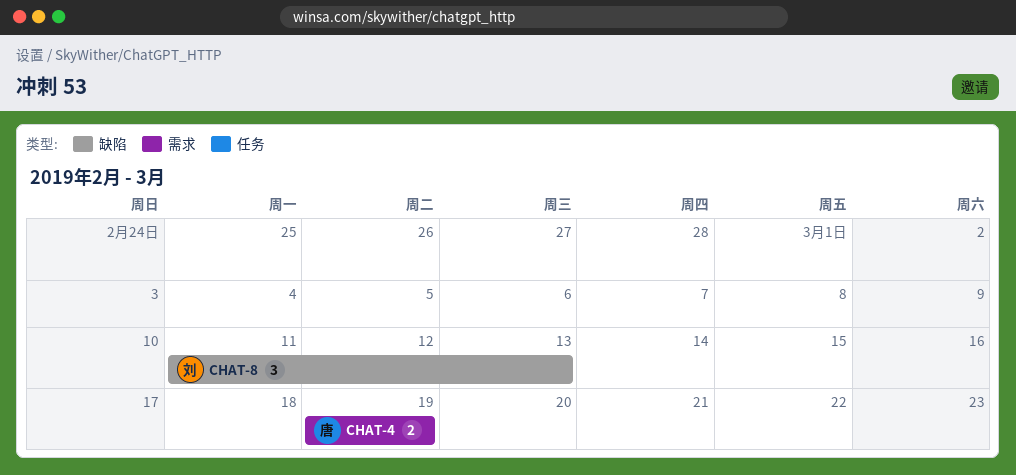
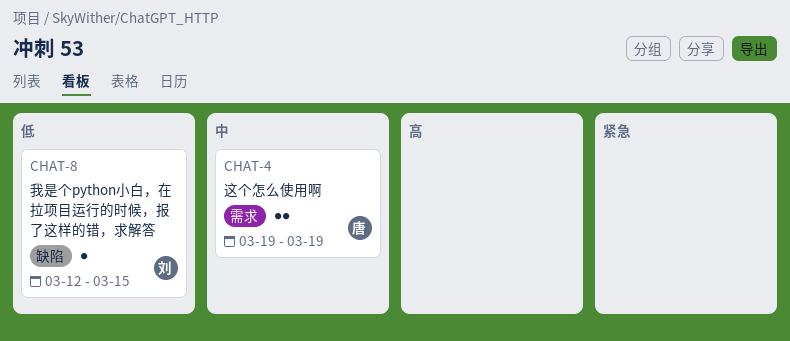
CHAT-8, estimate: 3 -> 1
CHAT-8, start: Mar 11 -> Mar 12
CHAT-8, due: Mar 13 -> Mar 15

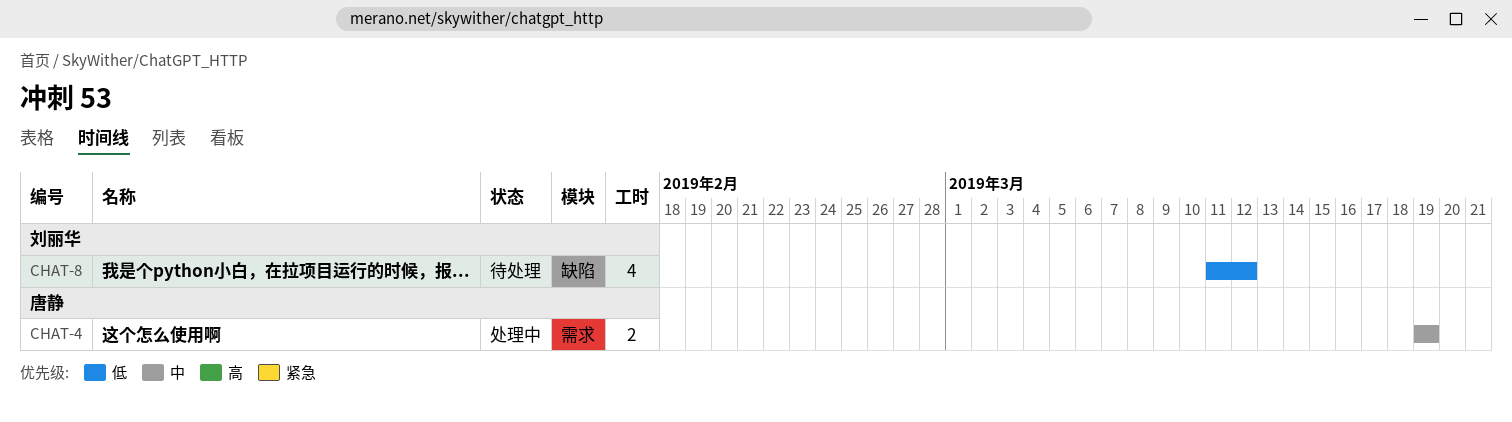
CHAT-8, estimate: 1 -> 4
CHAT-8, start: Mar 12 -> Mar 11
CHAT-8, due: Mar 15 -> Mar 12

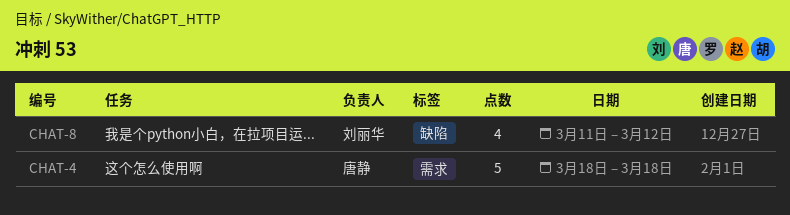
CHAT-4, estimate: 2 -> 5
CHAT-4, start: Mar 19 -> Mar 18
CHAT-4, due: Mar 19 -> Mar 18

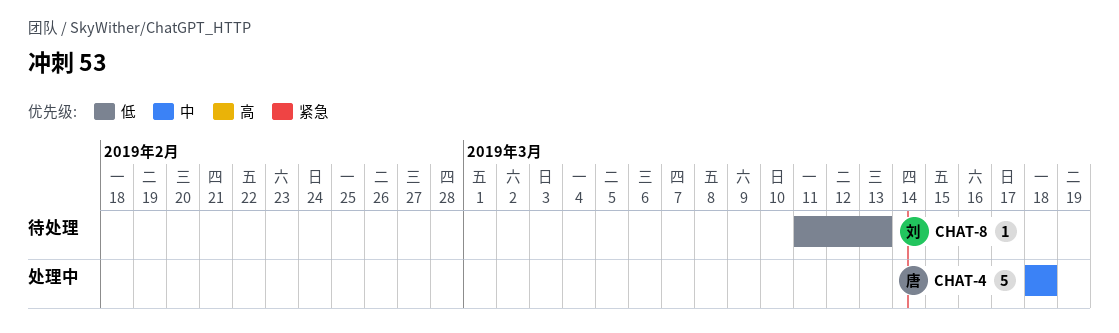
CHAT-8, estimate: 4 -> 1
CHAT-8, due: Mar 12 -> Mar 13

